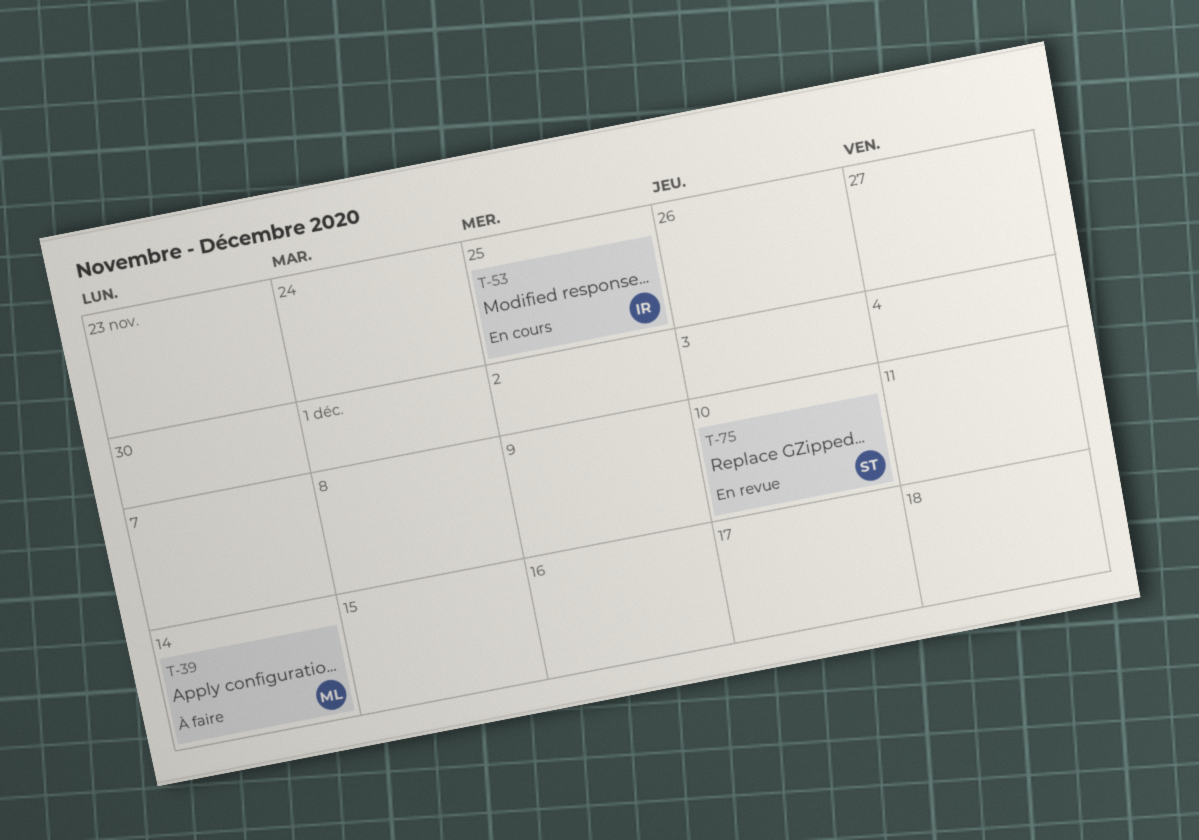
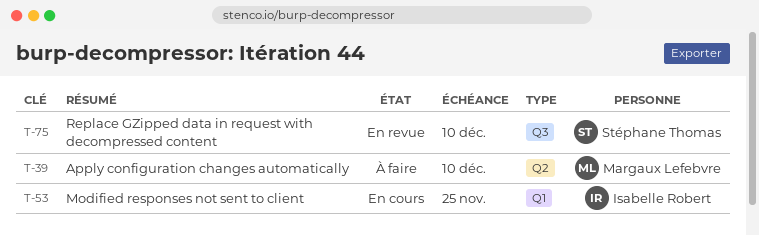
T-39, due: Dec 14 -> Dec 10

